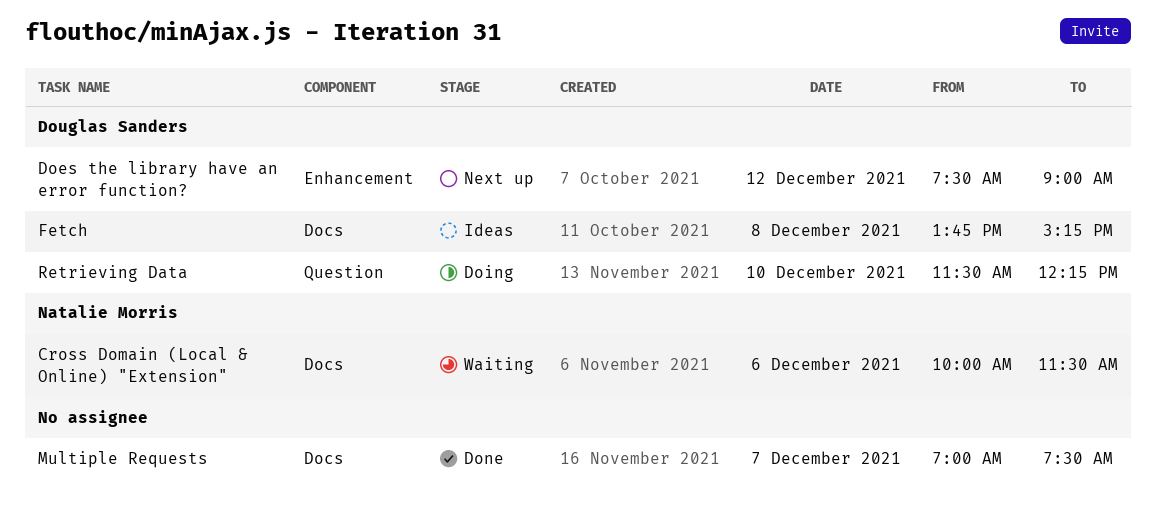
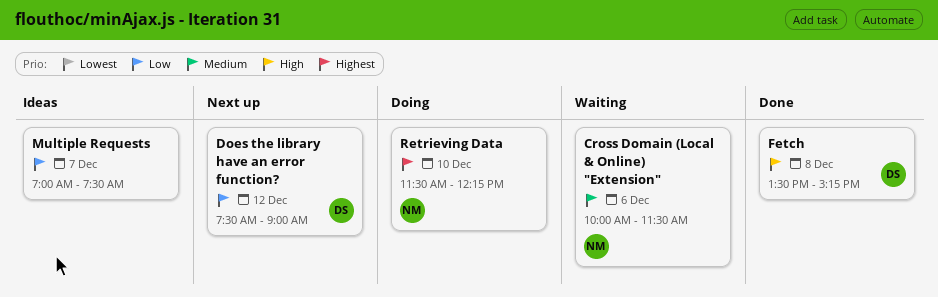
Fetch, status: Ideas -> Done
Fetch, begins: 13:45 -> 13:30
Multiple Requests, status: Done -> Ideas
Retrieving Data, owner: Douglas Sanders -> Natalie Morris

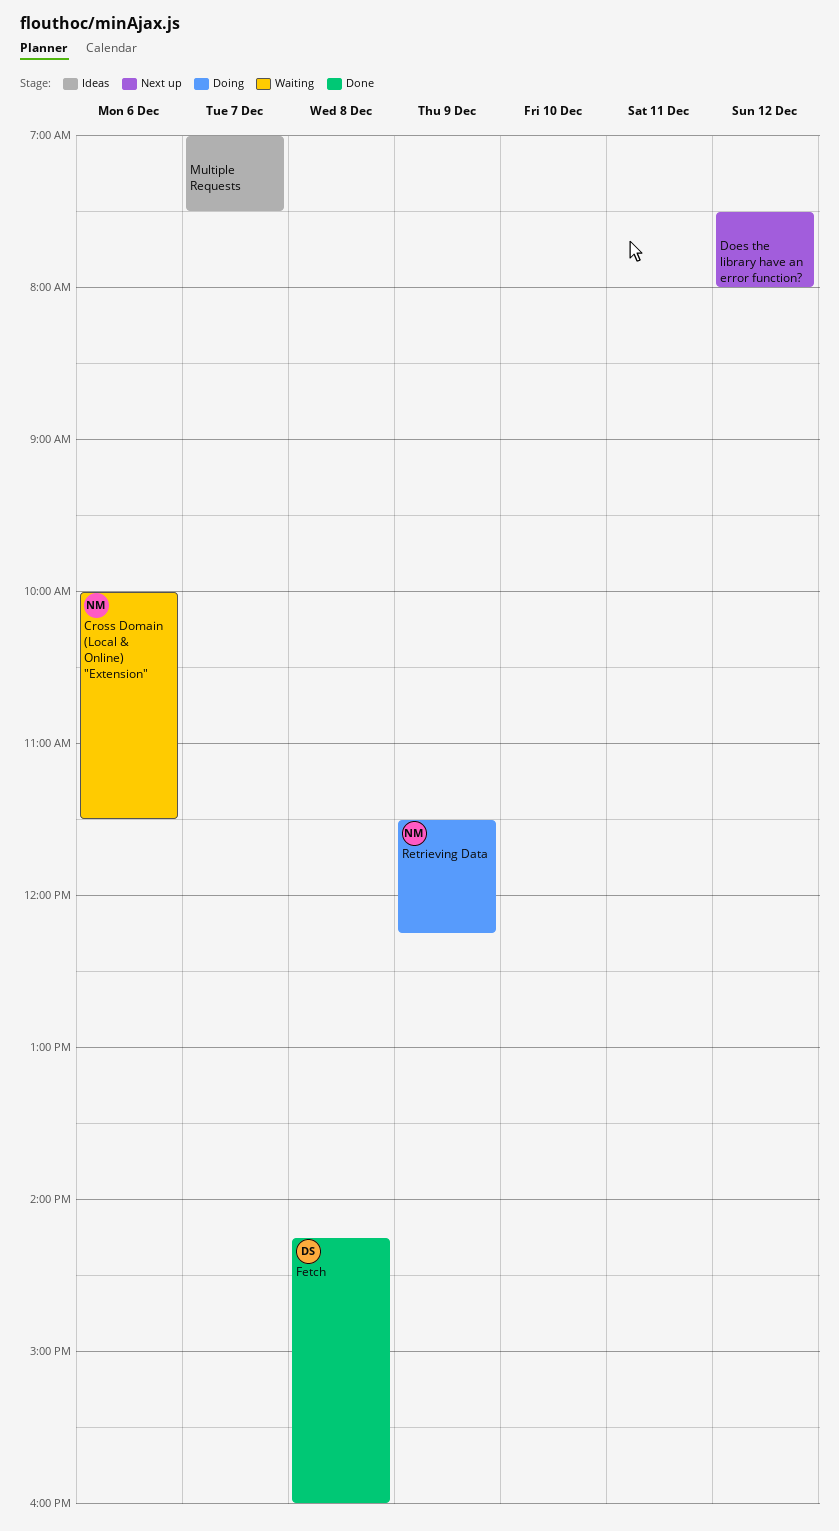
Does the library have an error function?, owner: DS -> none
Does the library have an error function?, ends: 09:00 -> 08:00
Fetch, begins: 13:30 -> 14:15
Fetch, ends: 15:15 -> 16:00
Retrieving Data, day: Dec 10 -> Dec 9

